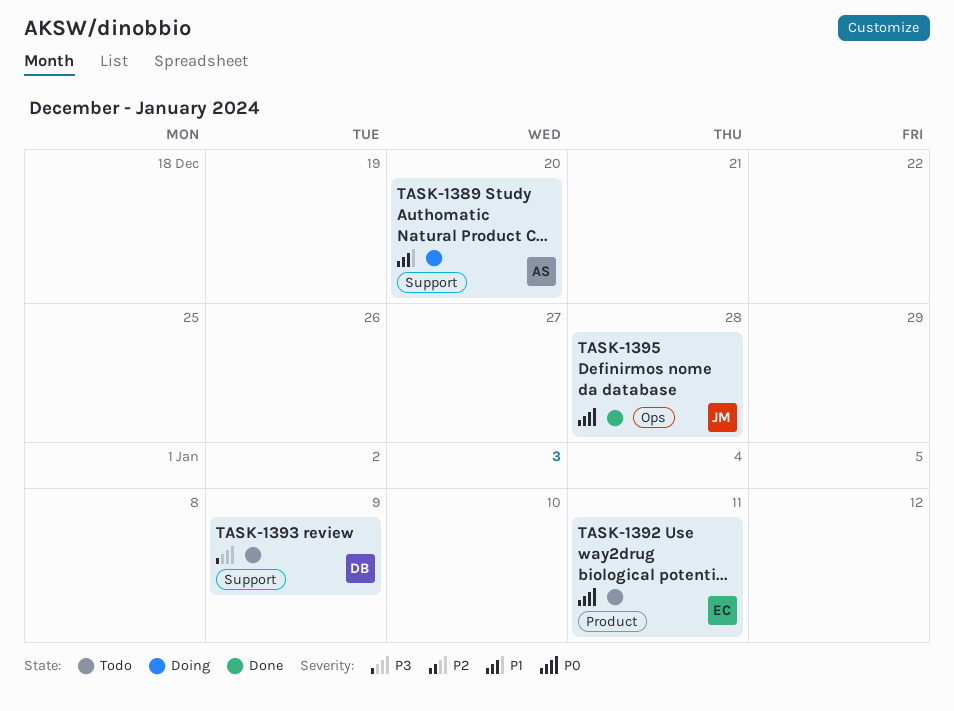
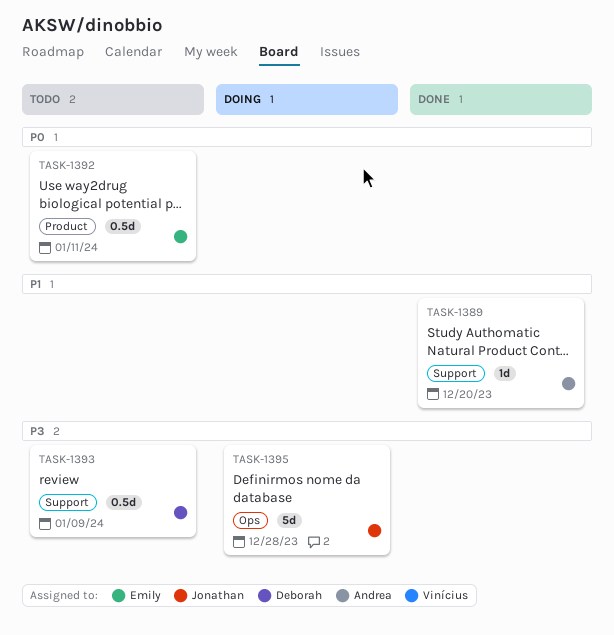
TASK-1389, status: Doing -> Done
TASK-1395, status: Done -> Doing
TASK-1395, priority: P0 -> P3

